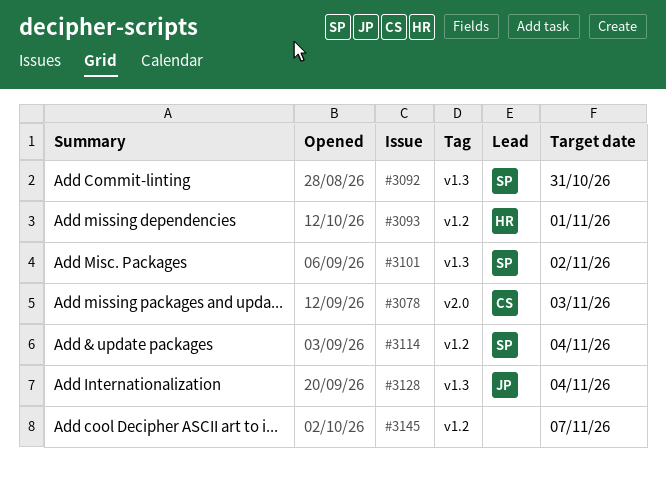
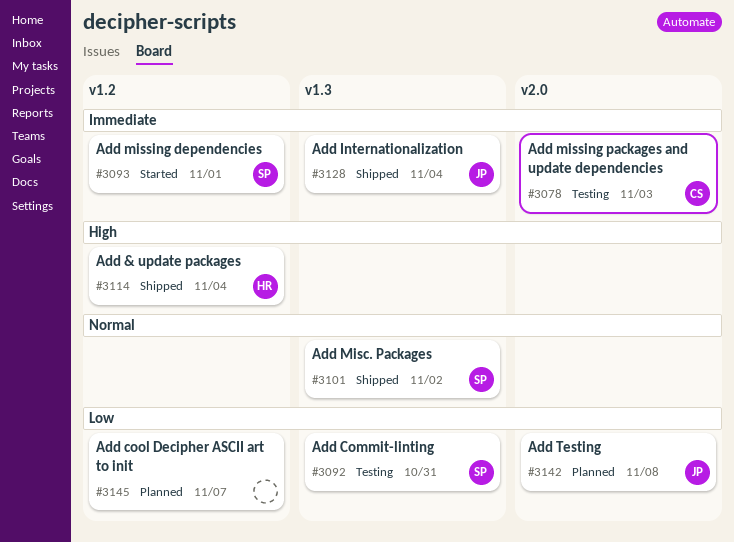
#3093, owner: HR -> SP
#3114, owner: SP -> HR
#3142: none -> present

